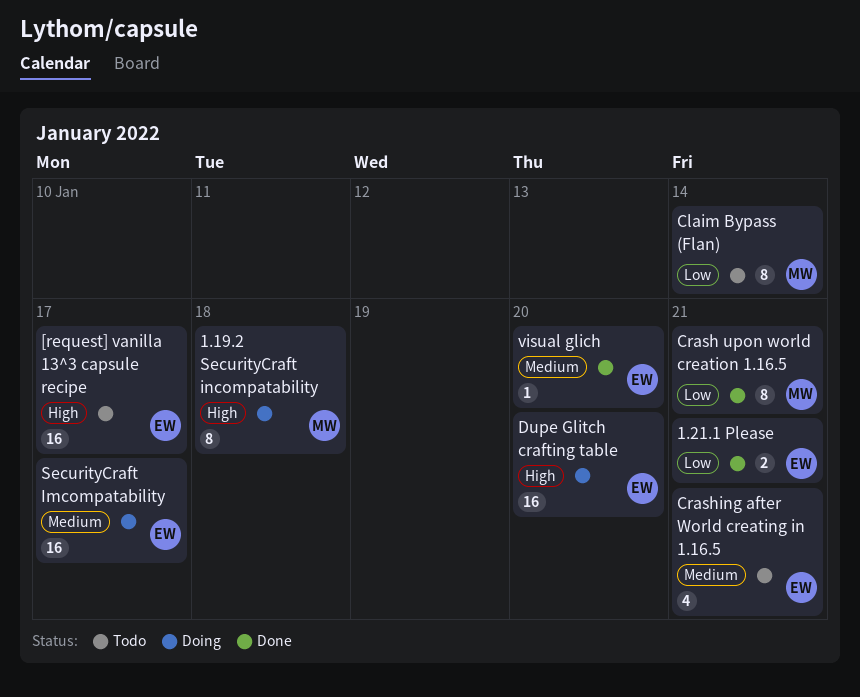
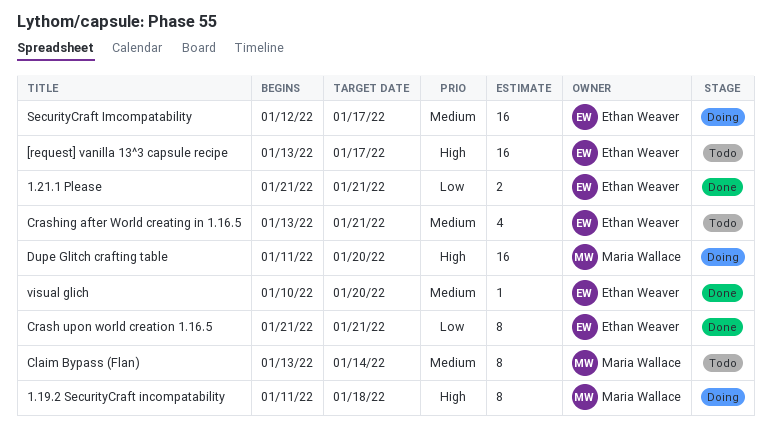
Claim Bypass (Flan), priority: Low -> Medium
Crash upon world creation 1.16.5, owner: Maria Wallace -> Ethan Weaver
Dupe Glitch crafting table, owner: Ethan Weaver -> Maria Wallace

